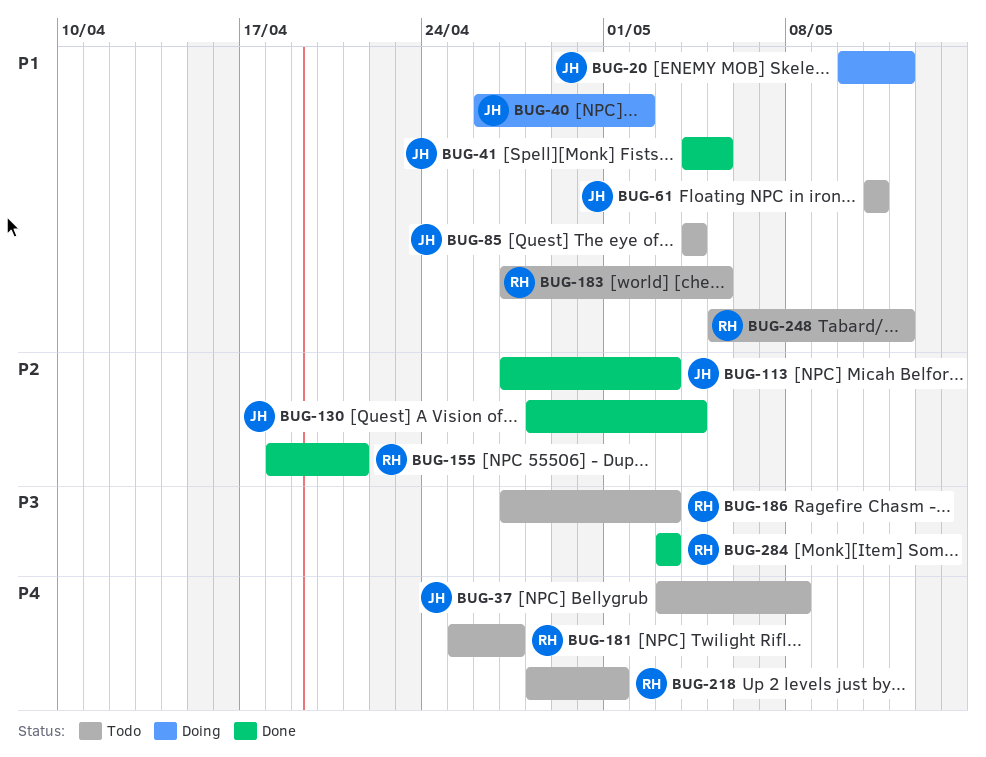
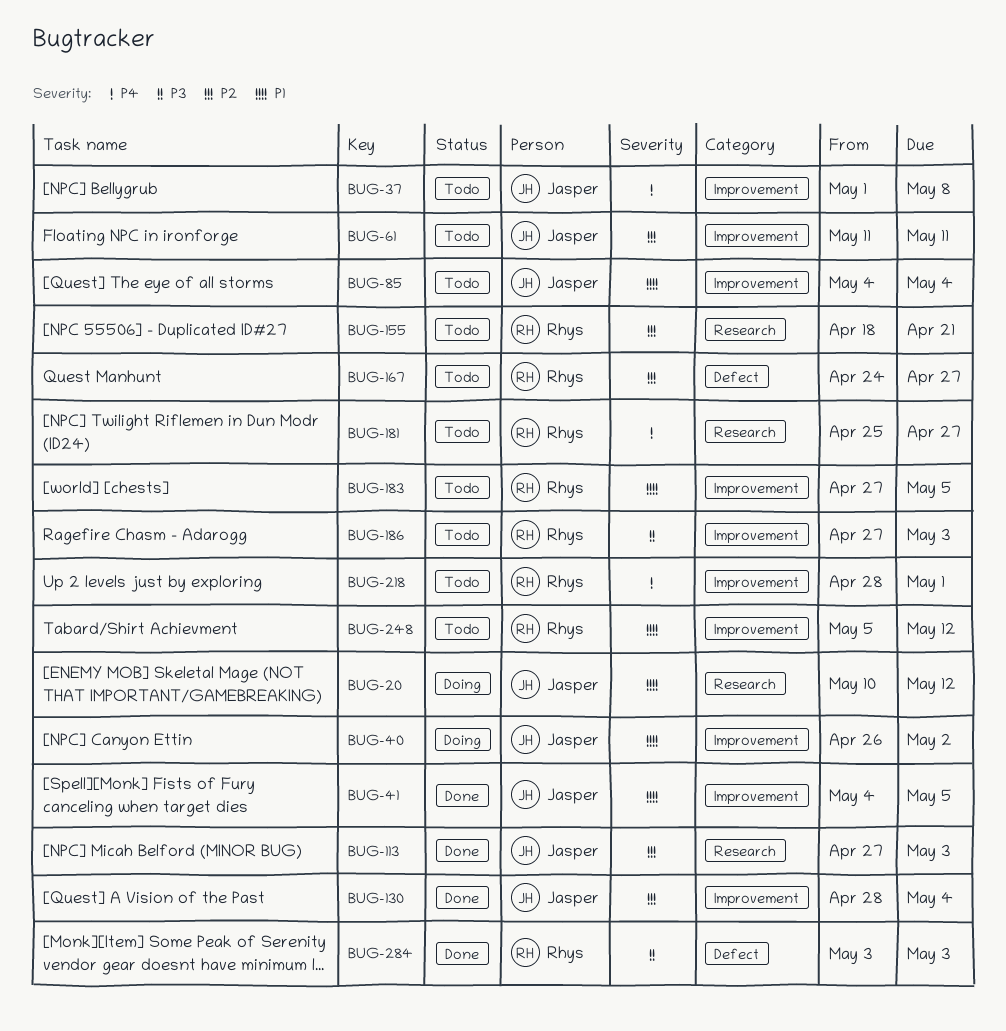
BUG-37, start: May 3 -> May 1
BUG-61, priority: P1 -> P2
BUG-155, status: Done -> Todo
BUG-167: none -> present

